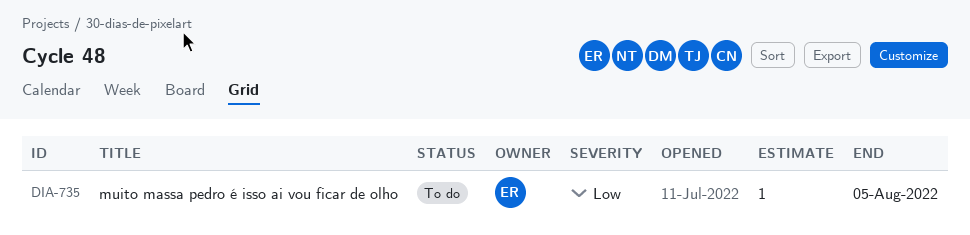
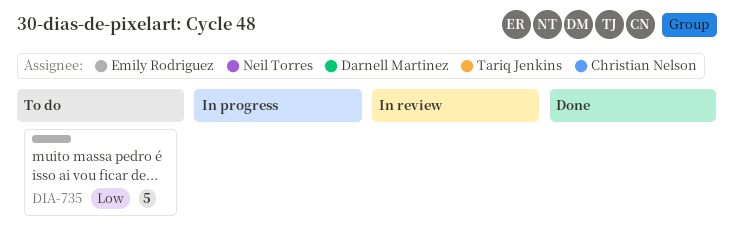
DIA-735, estimate: 1 -> 5

